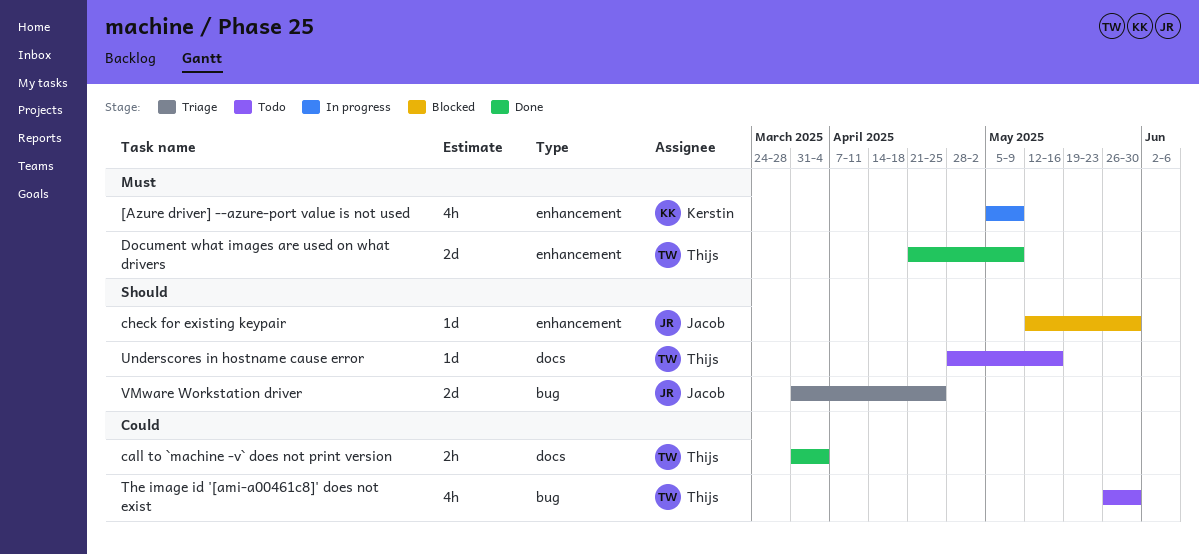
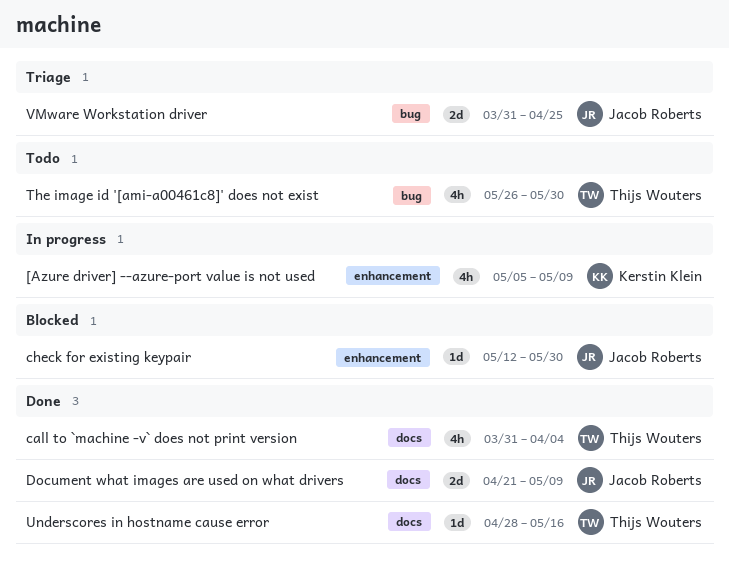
call to `machine -v` does not print version, estimate: 2h -> 4h
Document what images are used on what drivers, owner: Thijs Wouters -> Jacob Roberts
Document what images are used on what drivers, label: enhancement -> docs
Underscores in hostname cause error, status: Todo -> Done

